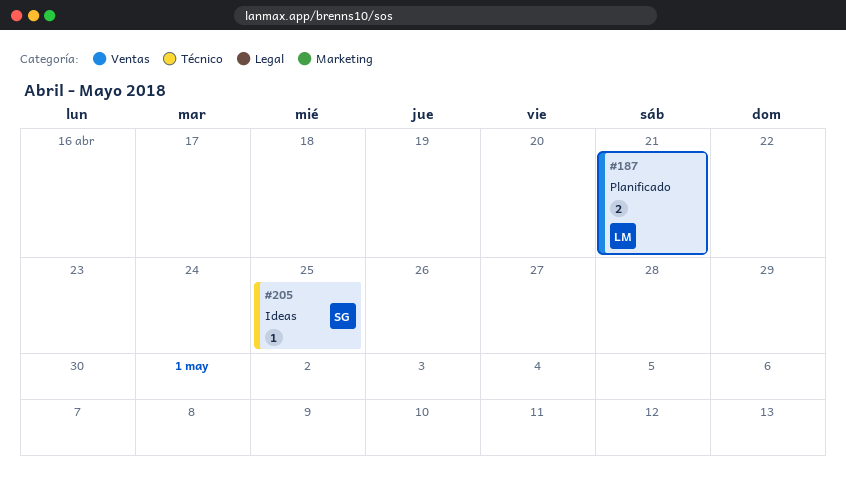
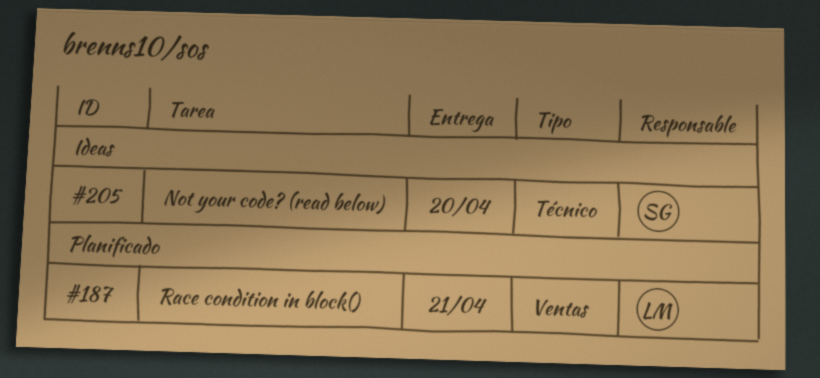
#205, due: Apr 25 -> Apr 20

